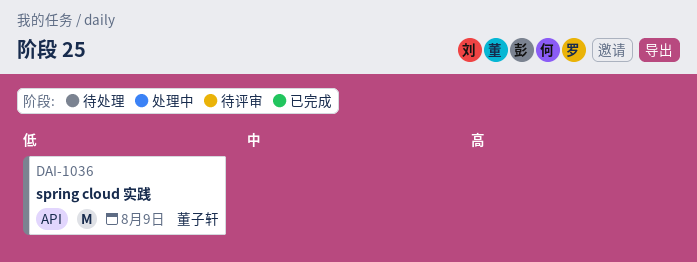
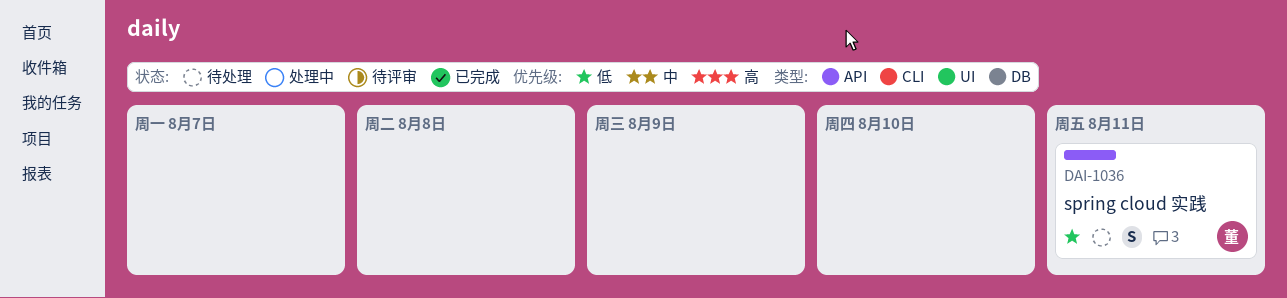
DAI-1036, estimate: M -> S
DAI-1036, due: Aug 9 -> Aug 11

